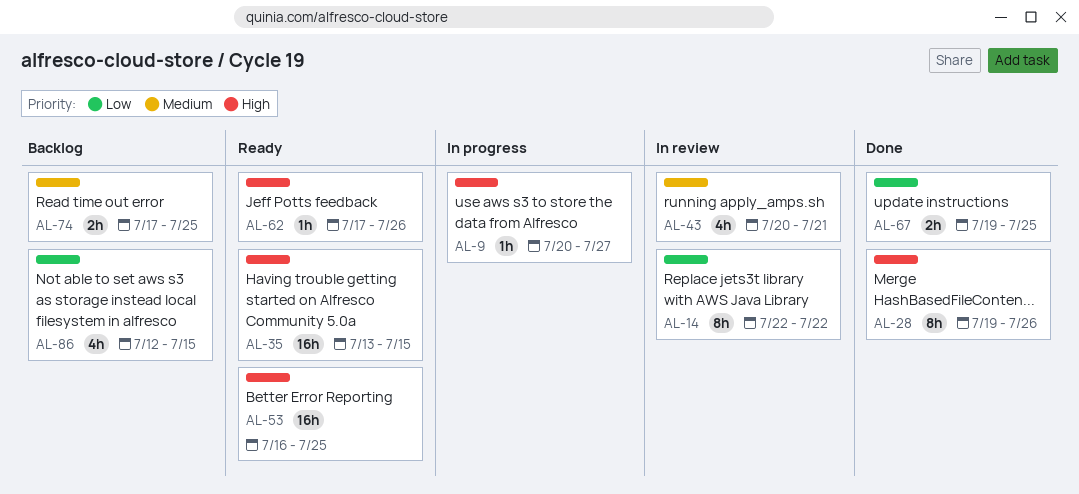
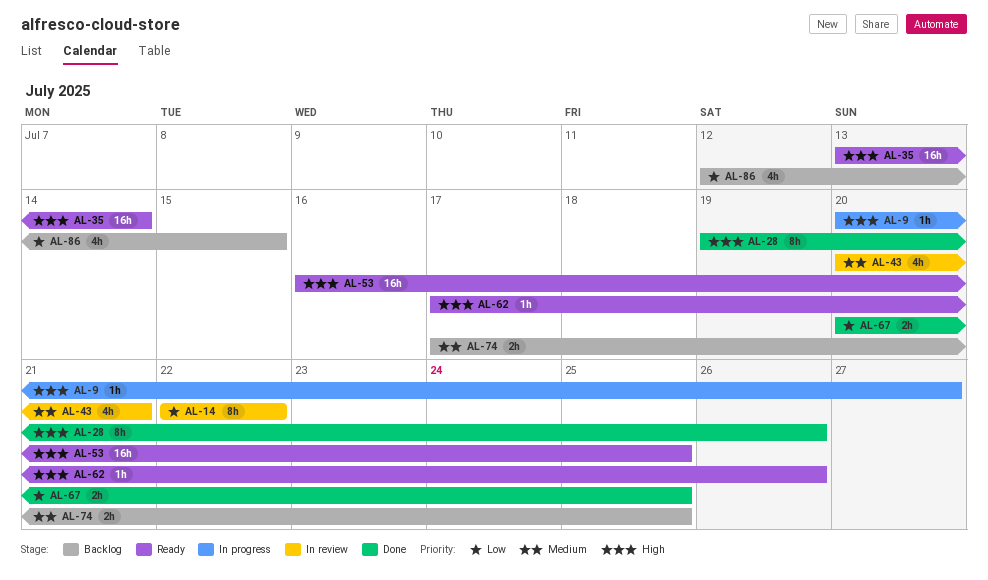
AL-35, due: Jul 15 -> Jul 14
AL-67, start: Jul 19 -> Jul 20

